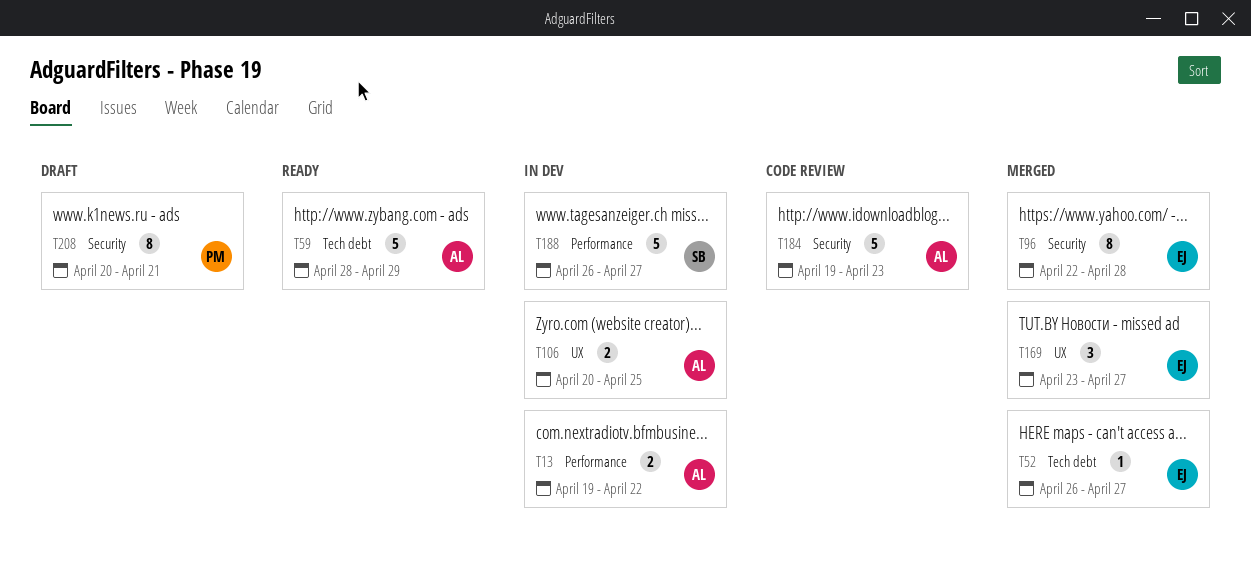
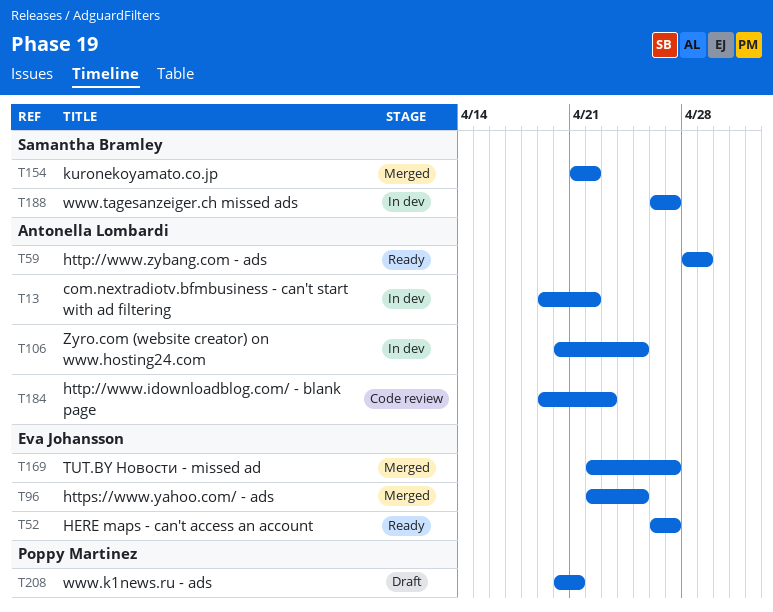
T52, status: Merged -> Ready
T96, due: Apr 28 -> Apr 25
T154: none -> present
T169, start: Apr 23 -> Apr 22

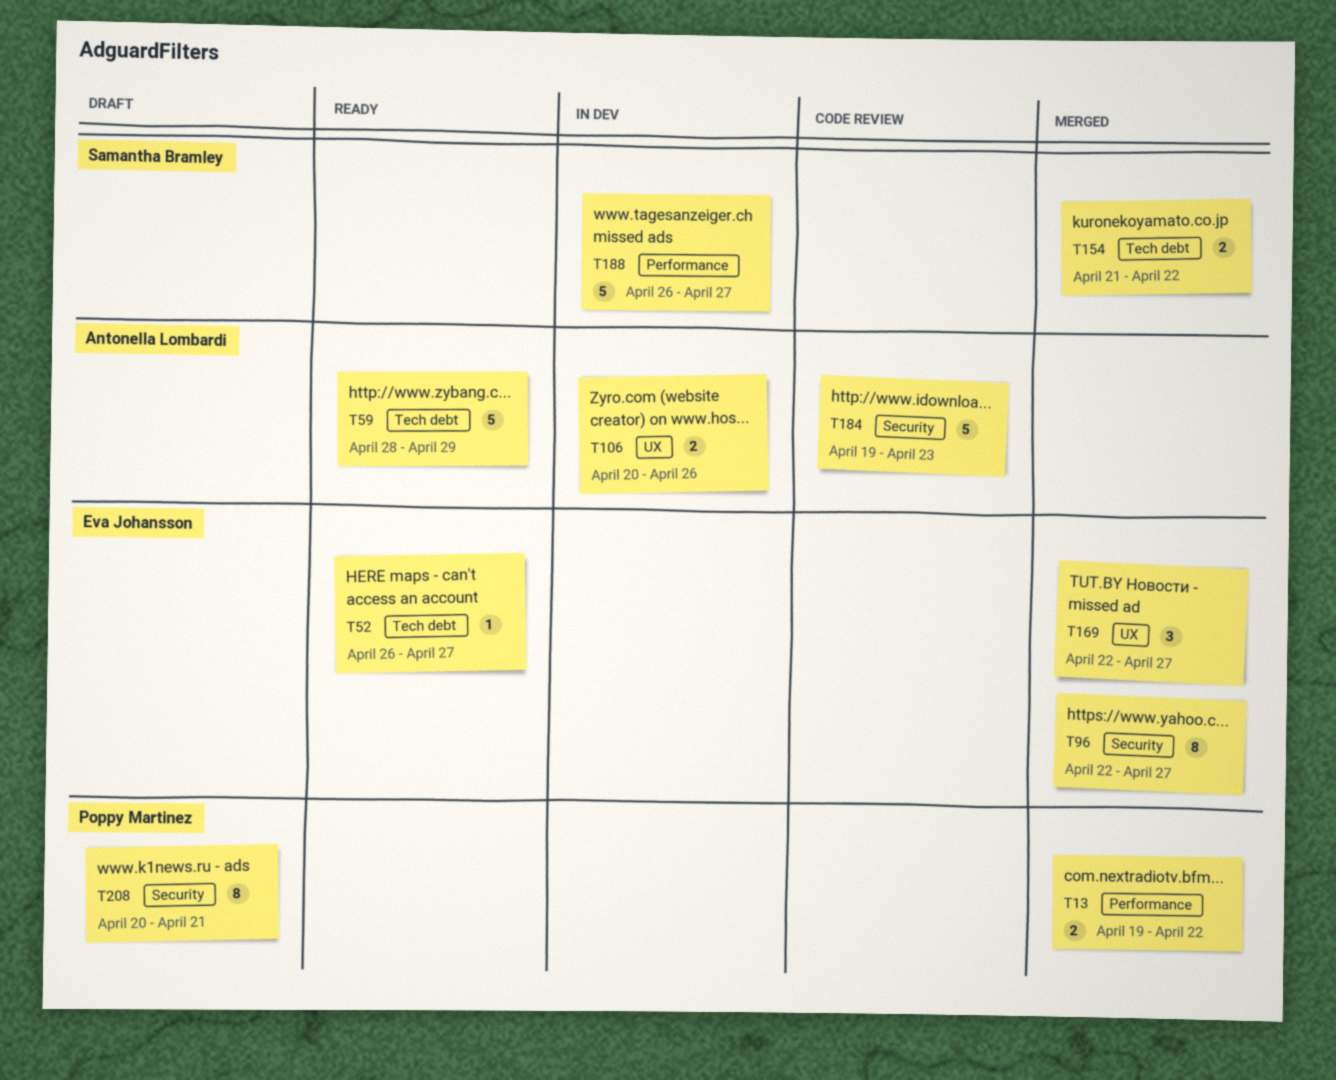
T13, status: In dev -> Merged
T13, owner: Antonella Lombardi -> Poppy Martinez
T96, due: Apr 25 -> Apr 27
T106, due: Apr 25 -> Apr 26

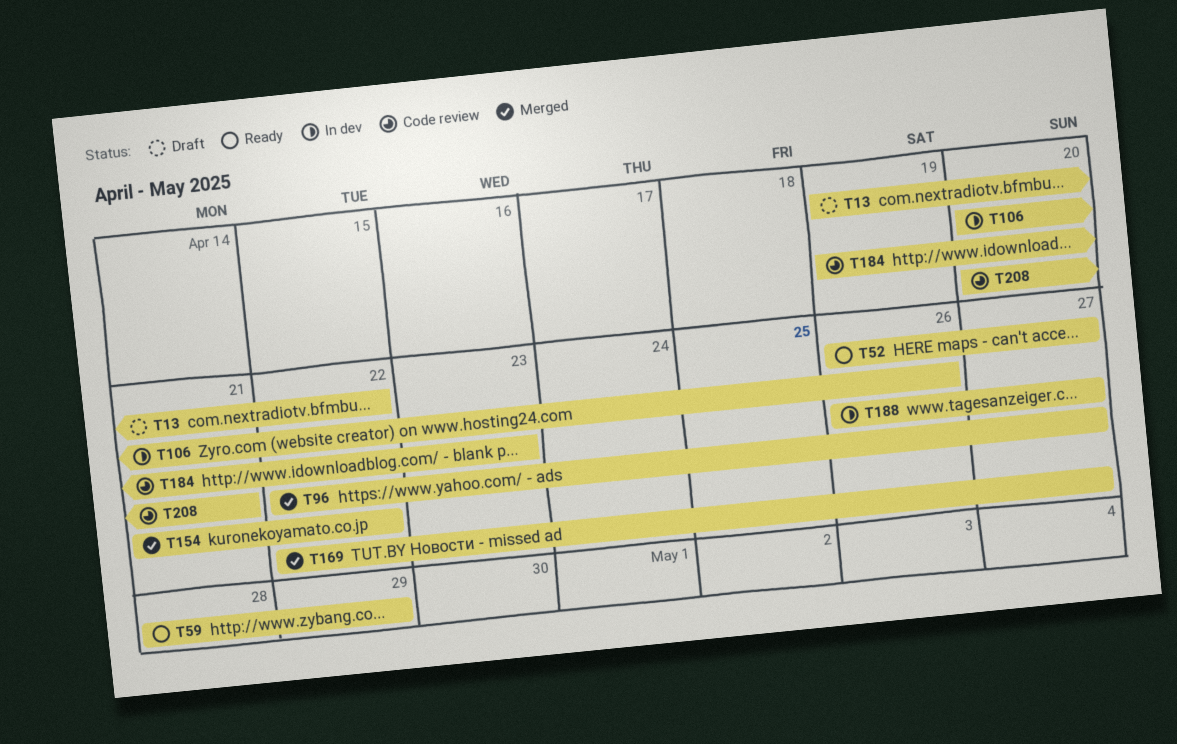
T13, status: Merged -> Draft
T208, status: Draft -> Code review

